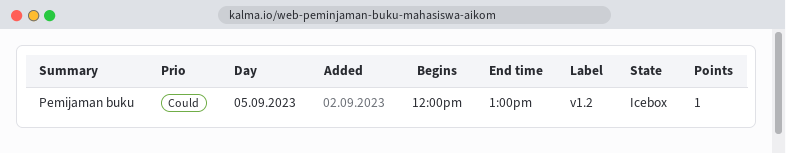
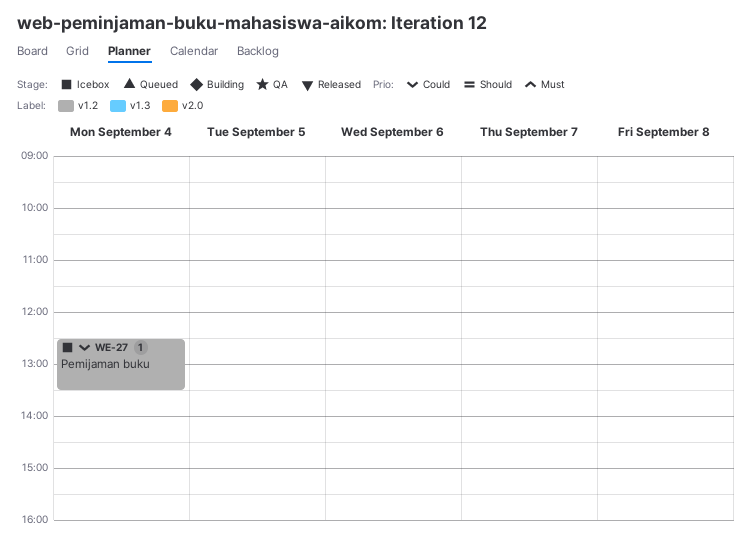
Pemijaman buku, day: Sep 5 -> Sep 4
Pemijaman buku, begins: 12:00 -> 12:30
Pemijaman buku, ends: 13:00 -> 13:30

